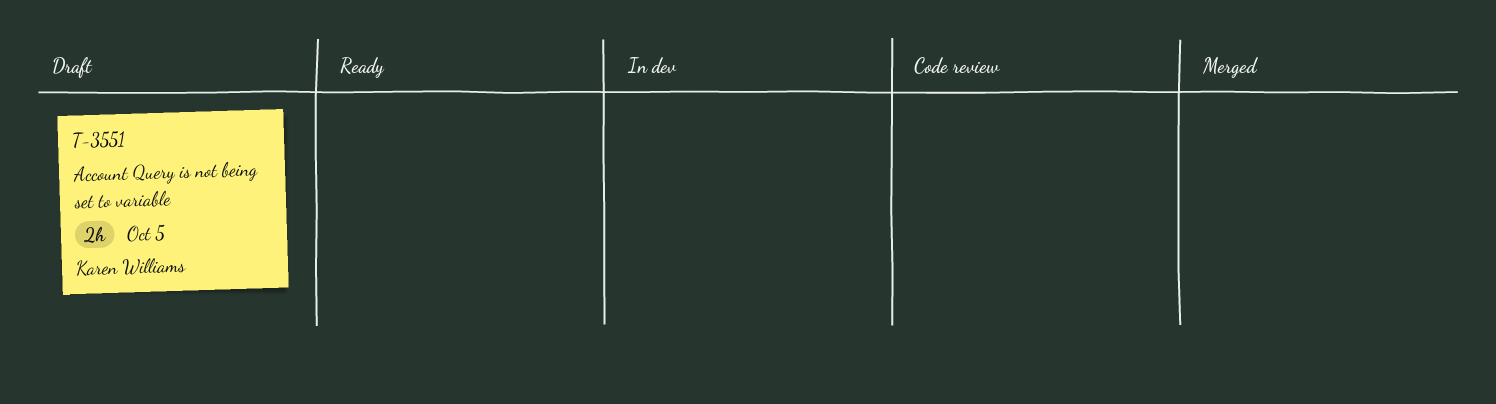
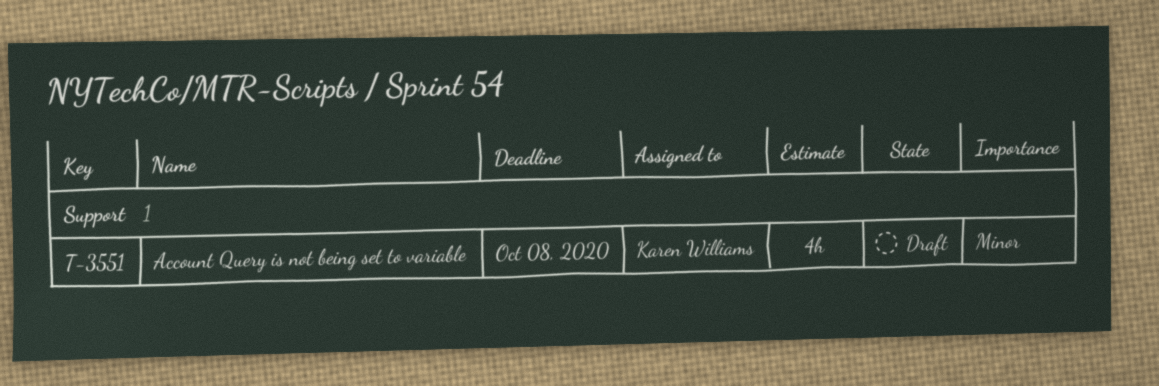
T-3551, estimate: 2h -> 4h
T-3551, due: Oct 5 -> Oct 8

